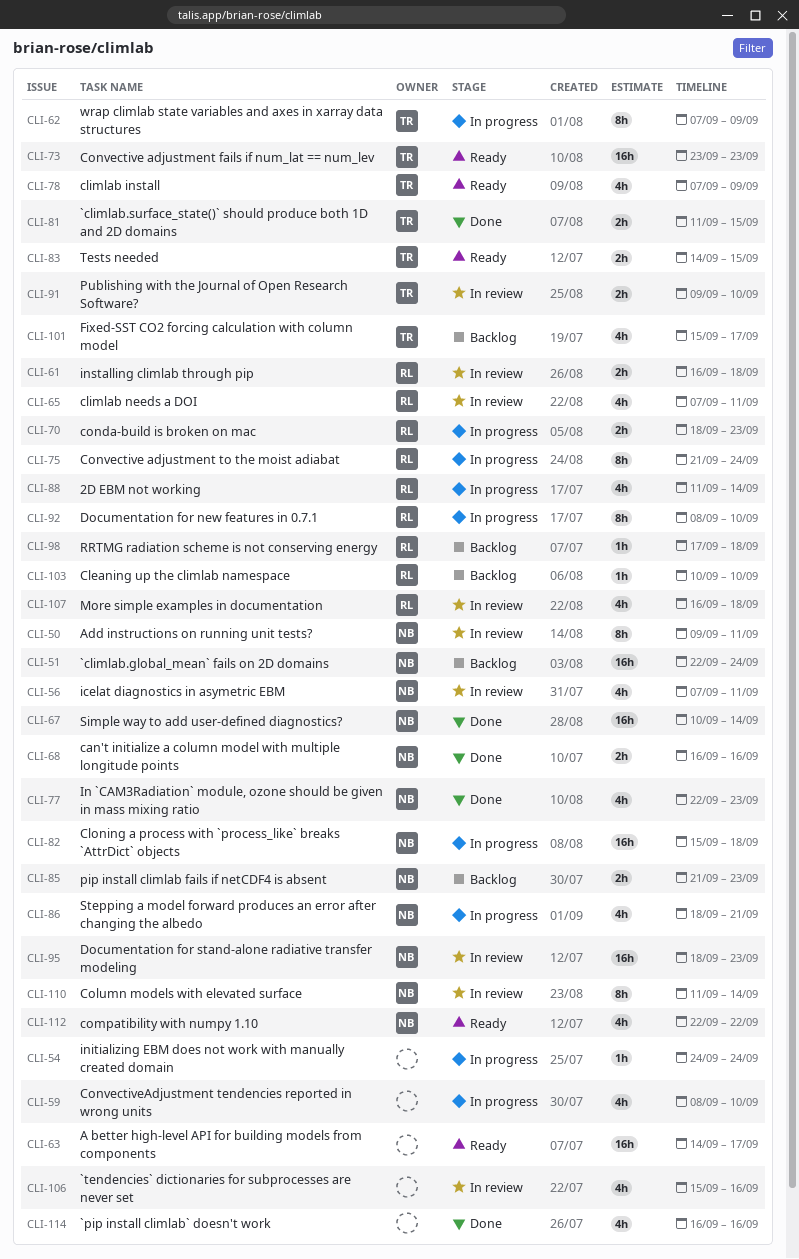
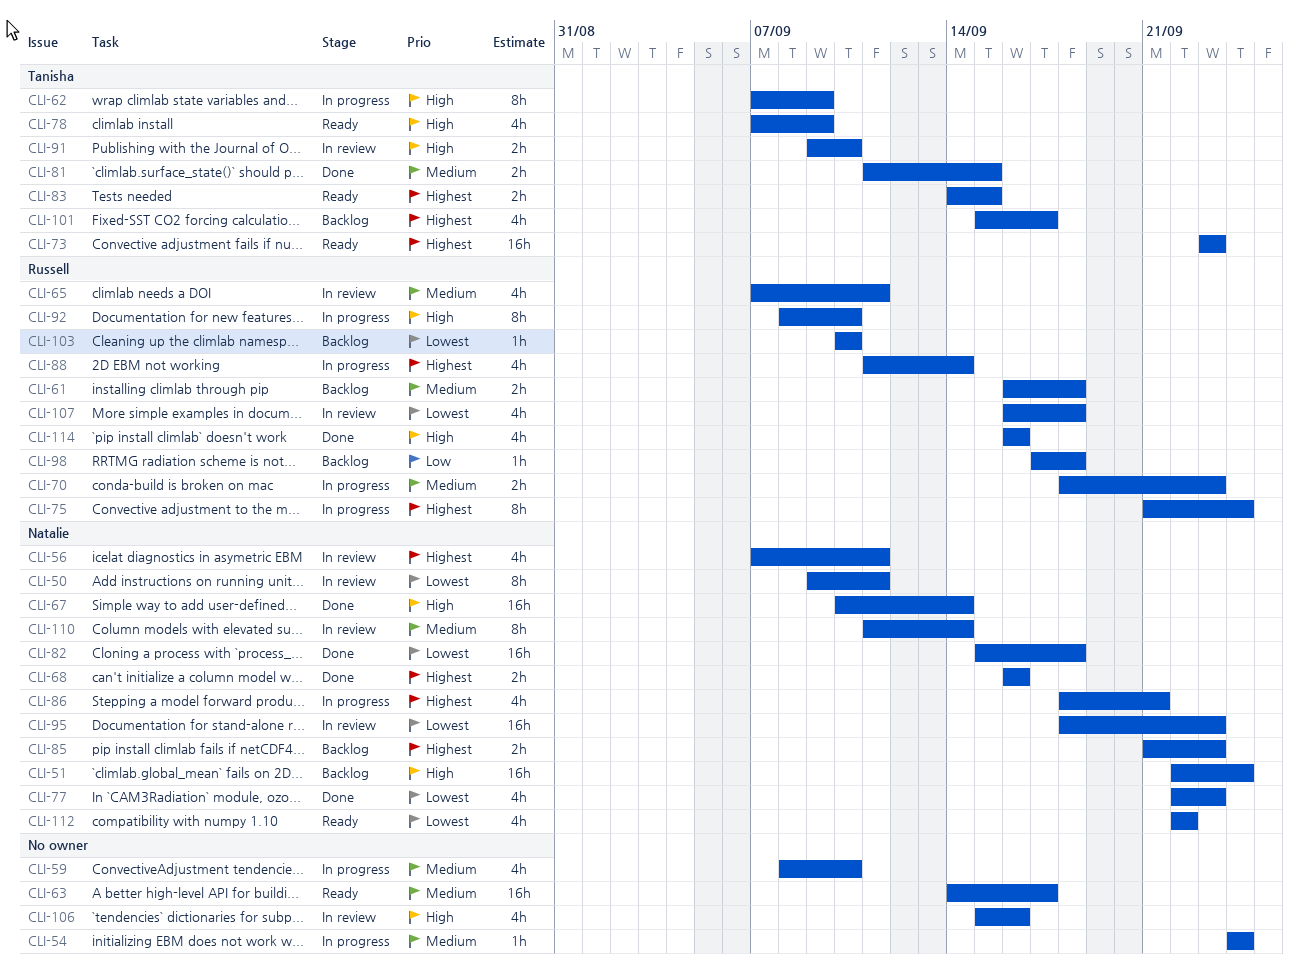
CLI-61, status: In review -> Backlog
CLI-82, status: In progress -> Done
CLI-114, owner: none -> Russell

